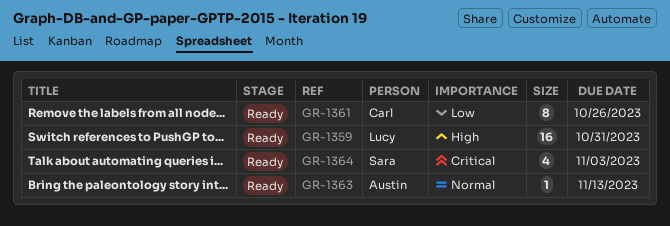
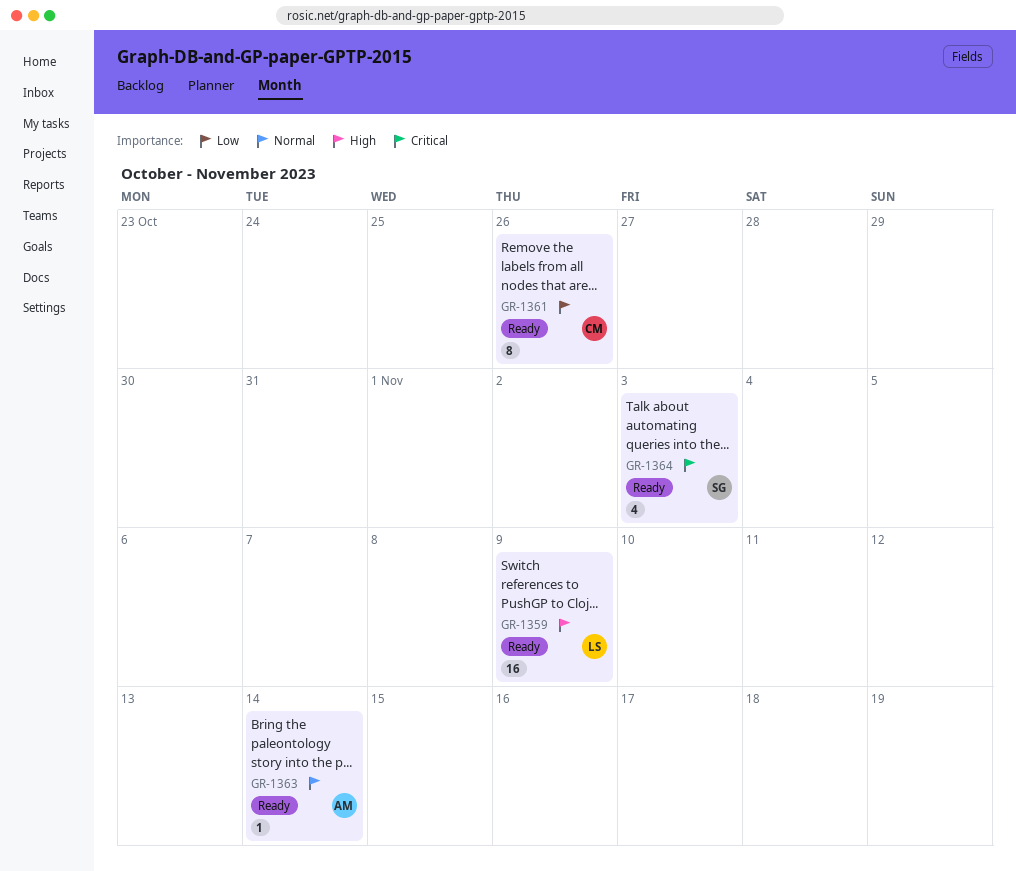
GR-1359, due: Oct 31 -> Nov 9
GR-1363, due: Nov 13 -> Nov 14

